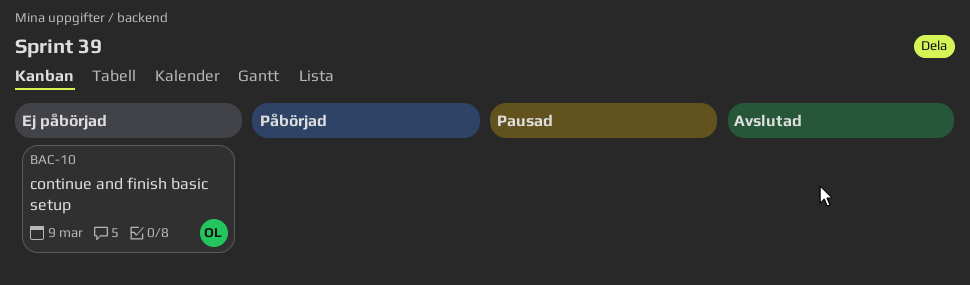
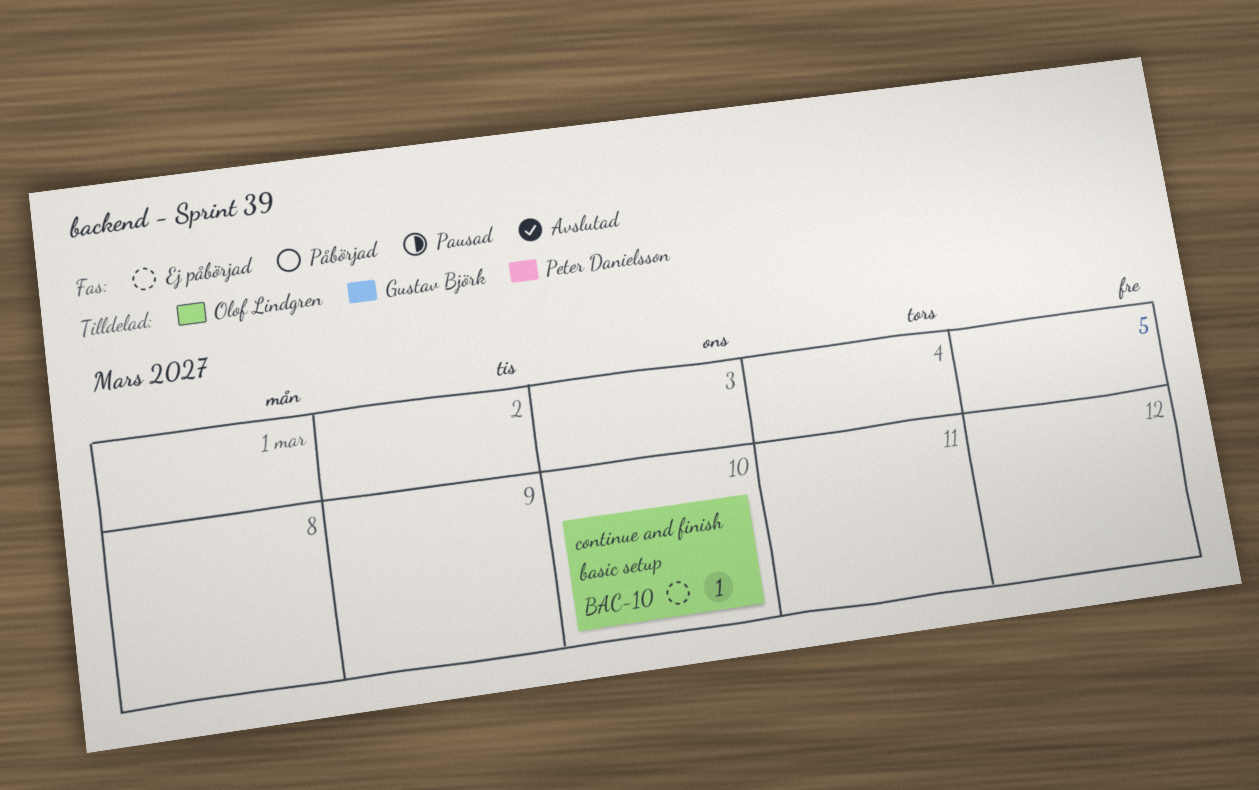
BAC-10, due: Mar 9 -> Mar 10

